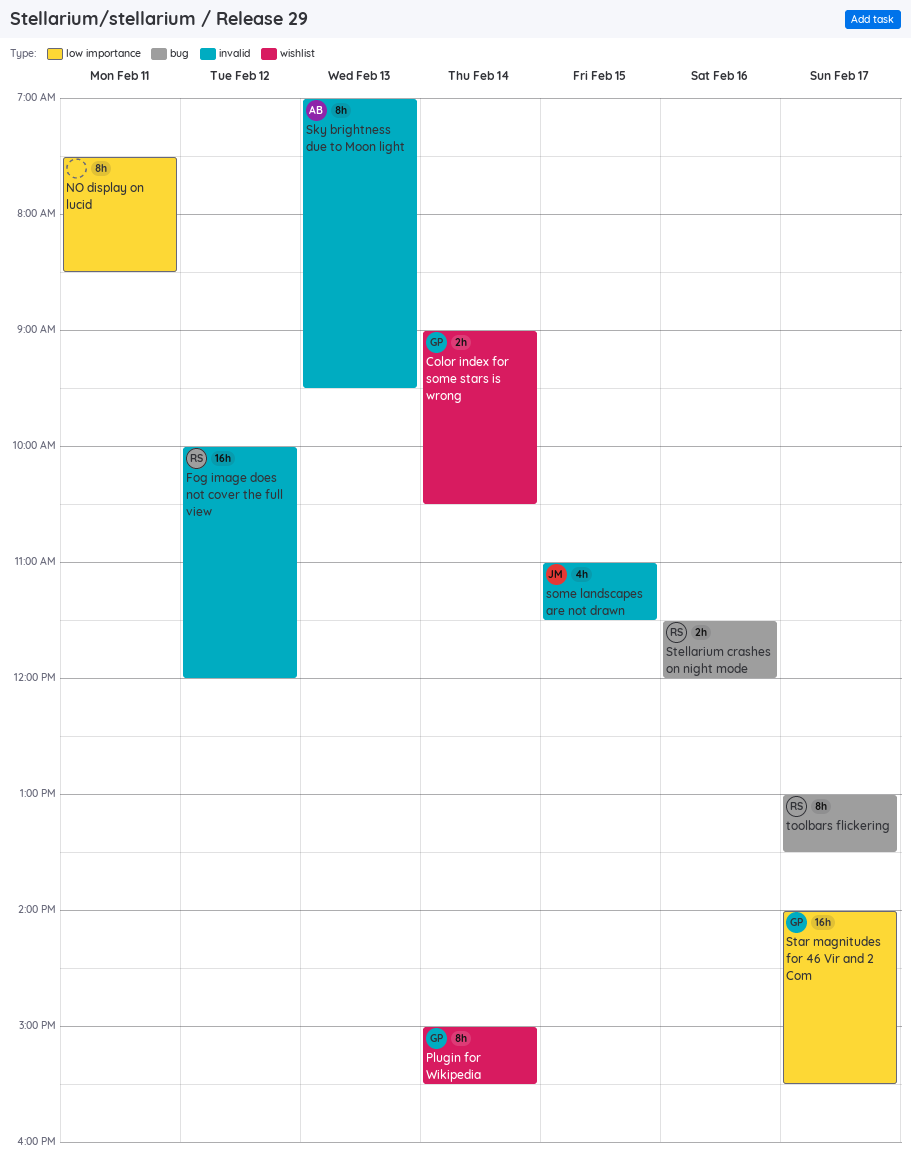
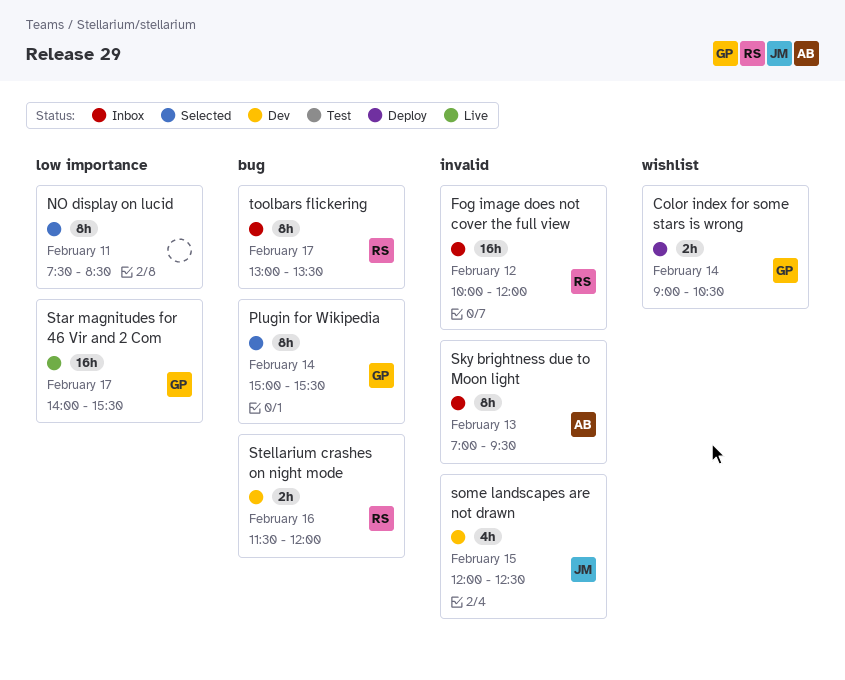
Plugin for Wikipedia, label: wishlist -> bug
some landscapes are not drawn, begins: 11:00 -> 12:00
some landscapes are not drawn, ends: 11:30 -> 12:30

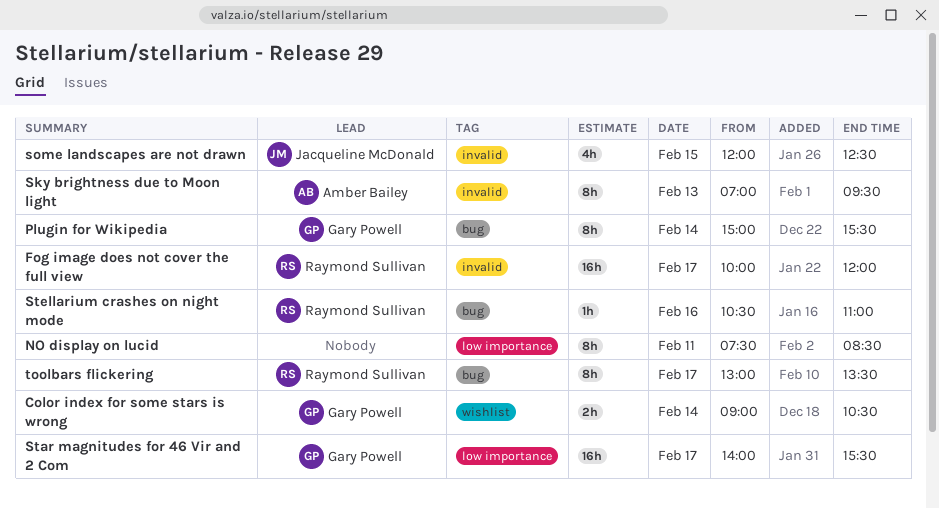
Fog image does not cover the full view, day: Feb 12 -> Feb 17
Stellarium crashes on night mode, estimate: 2h -> 1h
Stellarium crashes on night mode, begins: 11:30 -> 10:30
Stellarium crashes on night mode, ends: 12:00 -> 11:00

